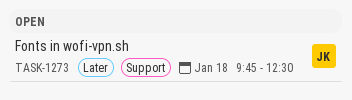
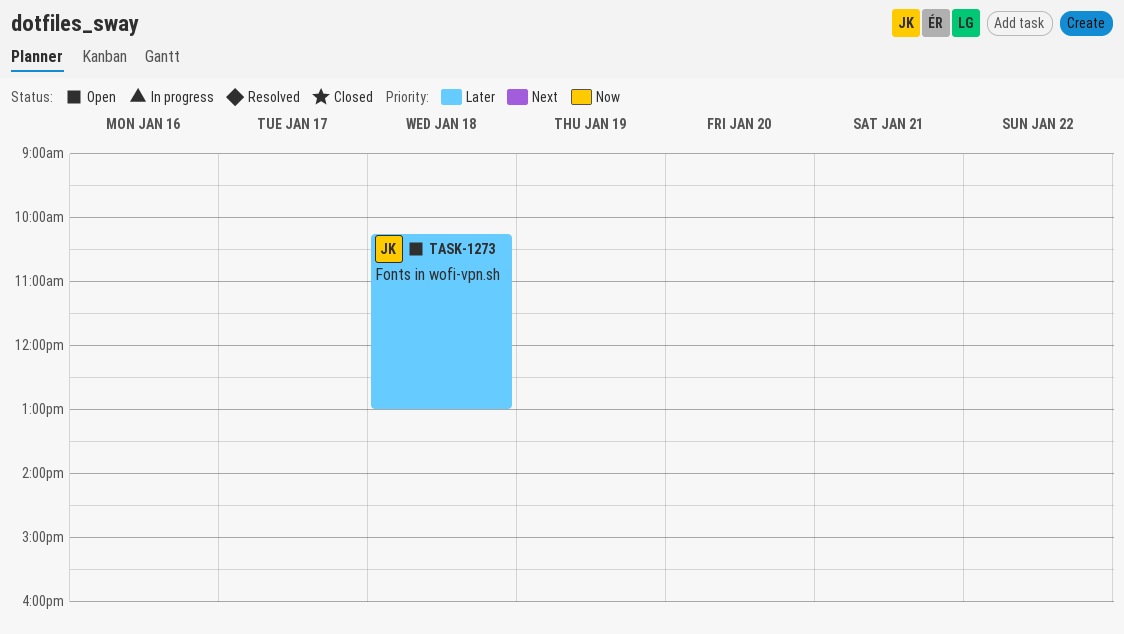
TASK-1273, begins: 09:45 -> 10:15
TASK-1273, ends: 12:30 -> 13:00

